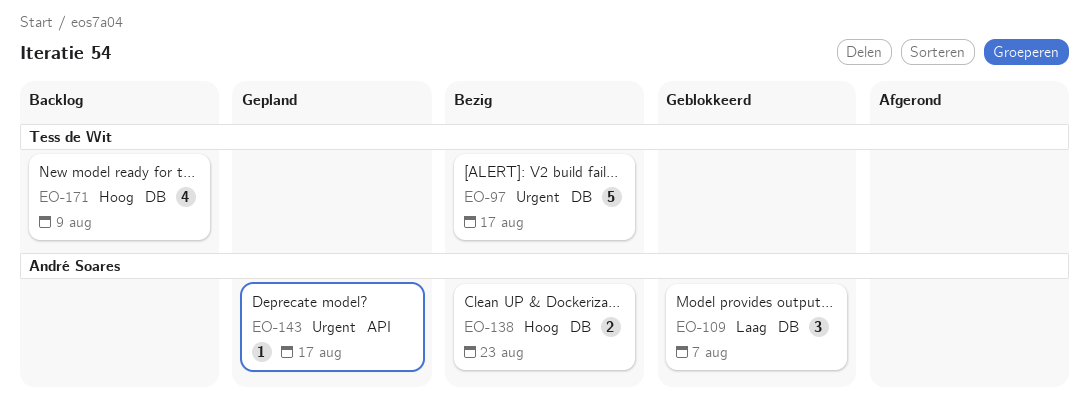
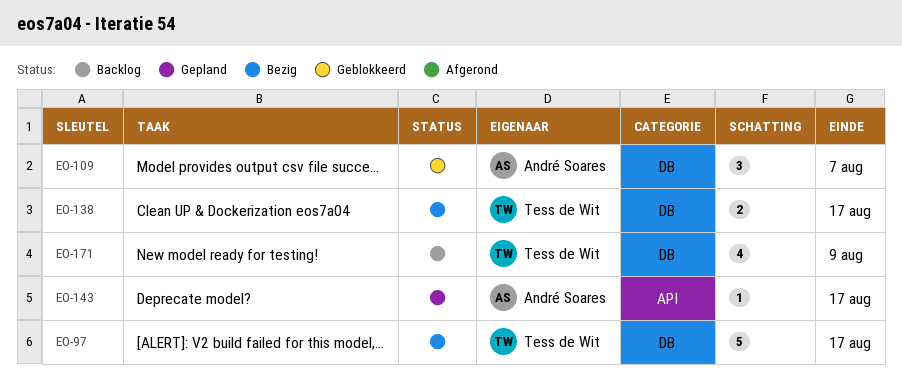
EO-138, owner: André Soares -> Tess de Wit
EO-138, due: Aug 23 -> Aug 17

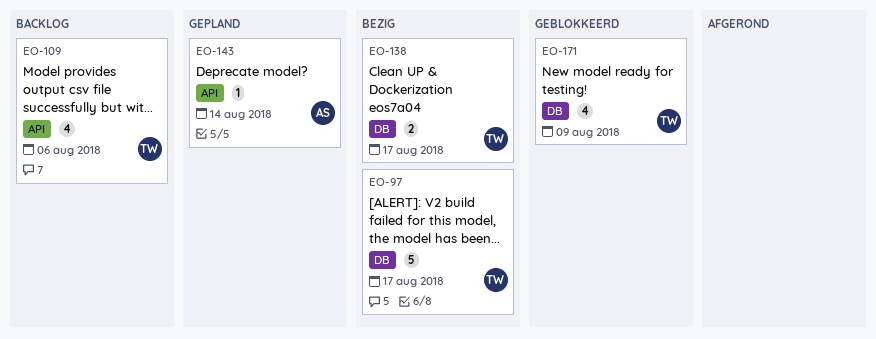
EO-109, status: Geblokkeerd -> Backlog
EO-109, owner: André Soares -> Tess de Wit
EO-109, label: DB -> API
EO-109, estimate: 3 -> 4
EO-109, due: Aug 7 -> Aug 6
EO-143, due: Aug 17 -> Aug 14
EO-171, status: Backlog -> Geblokkeerd

